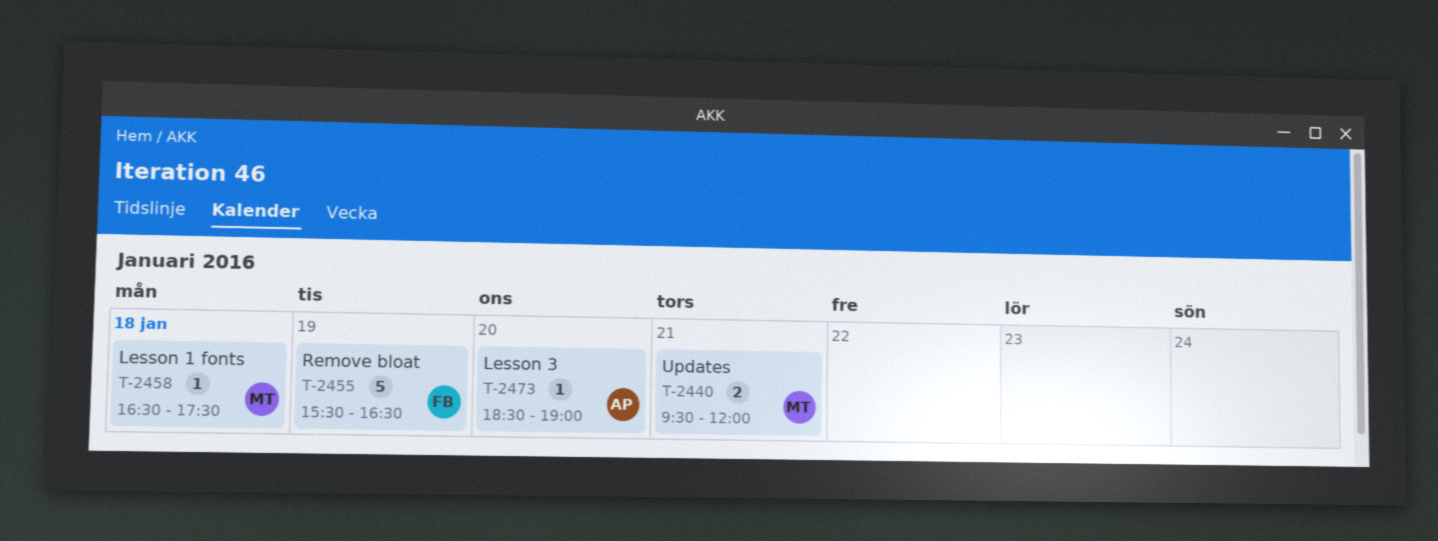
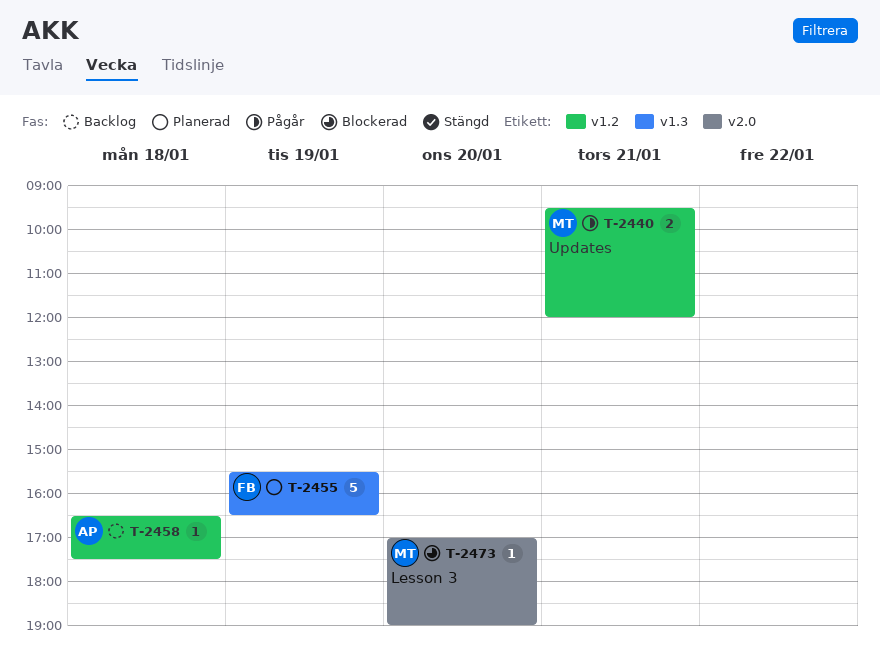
T-2458, owner: MT -> AP
T-2473, owner: AP -> MT
T-2473, begins: 18:30 -> 17:00

